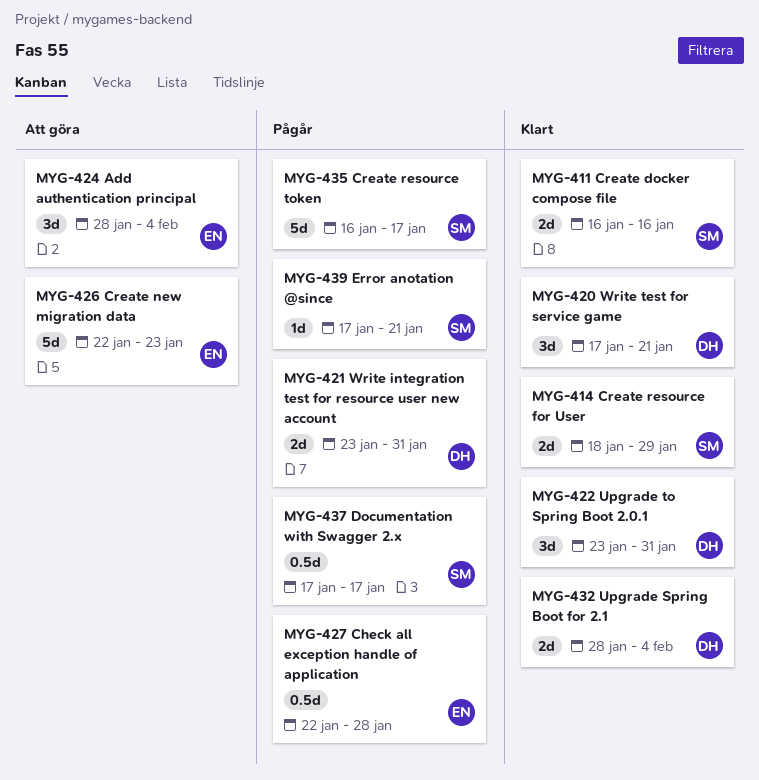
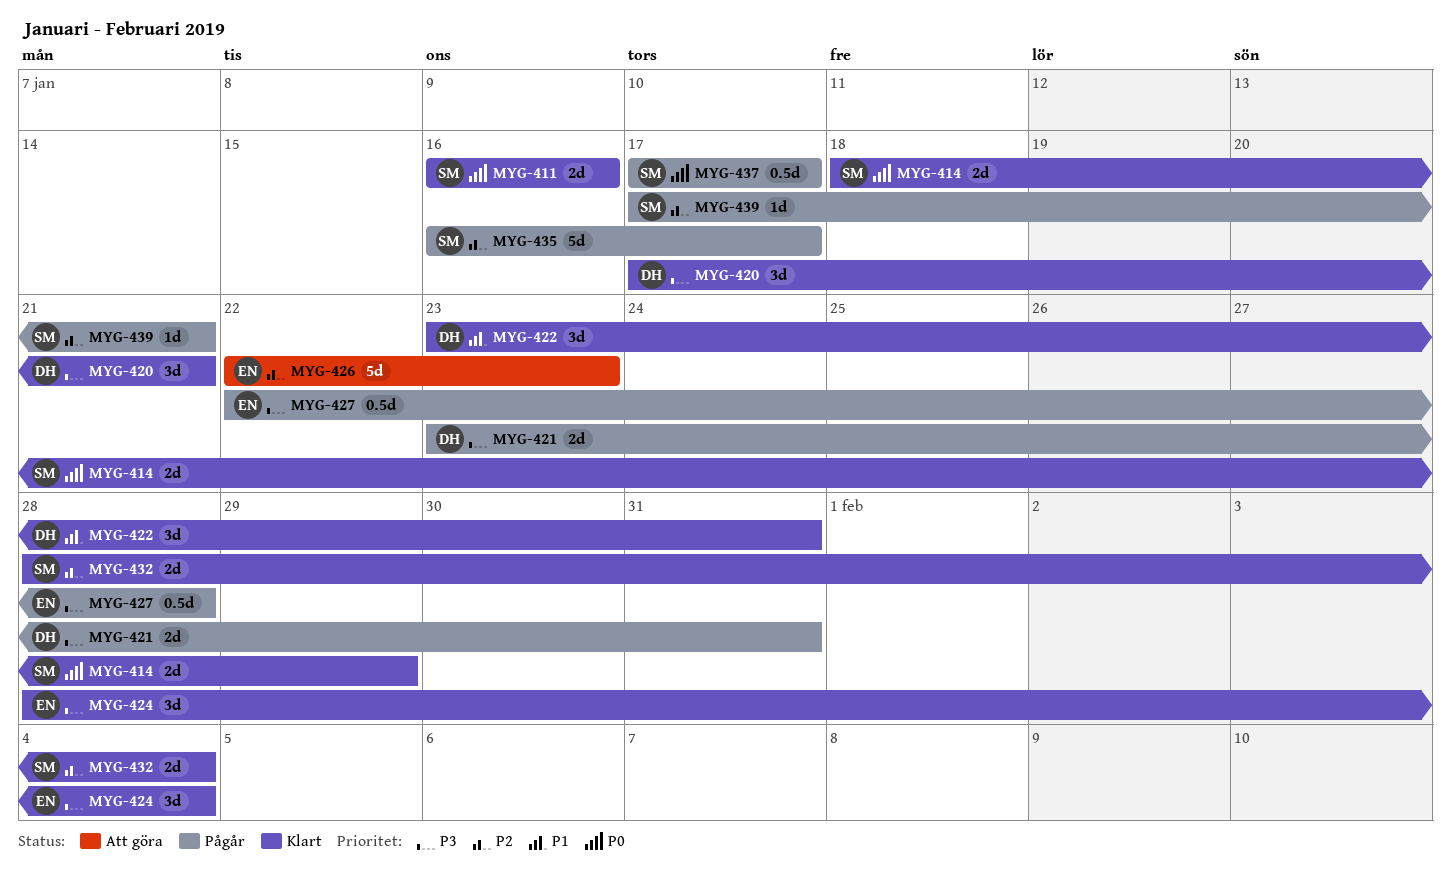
MYG-424, status: Att göra -> Klart
MYG-432, owner: DH -> SM

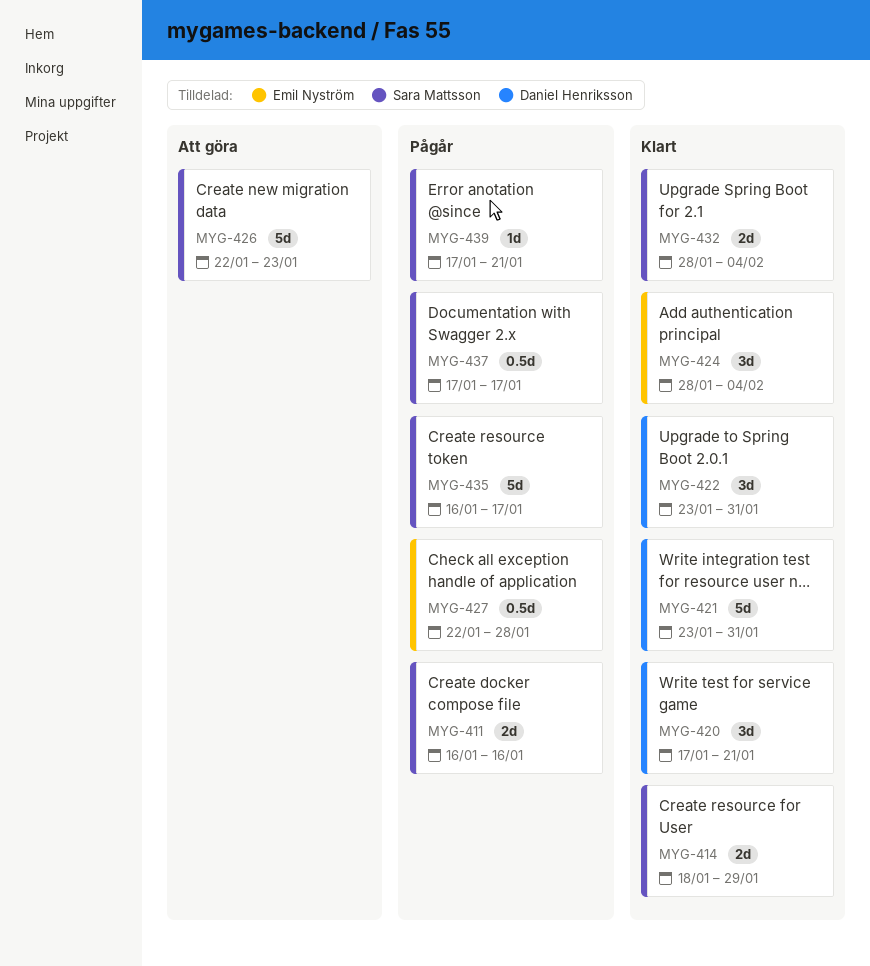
MYG-411, status: Klart -> Pågår
MYG-421, status: Pågår -> Klart
MYG-421, estimate: 2d -> 5d
MYG-426, owner: Emil Nyström -> Sara Mattsson

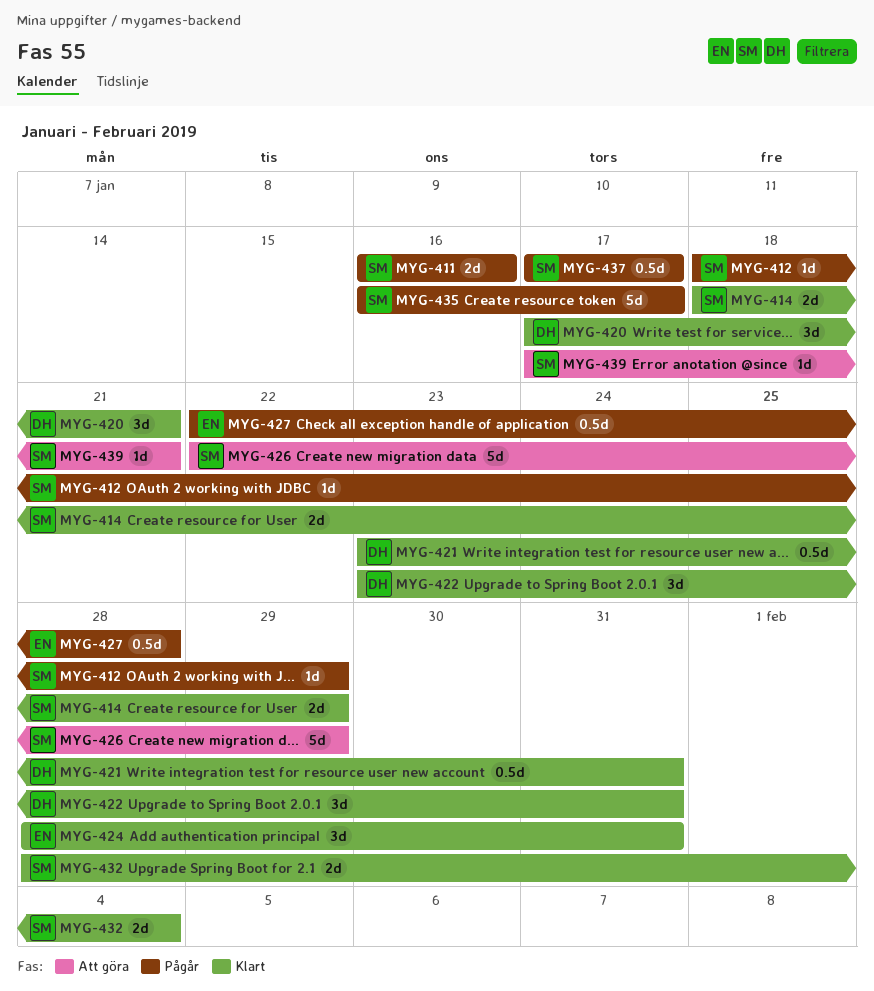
MYG-412: none -> present
MYG-421, estimate: 5d -> 0.5d
MYG-424, due: Feb 4 -> Jan 31
MYG-426, due: Jan 23 -> Jan 29
MYG-439, status: Pågår -> Att göra

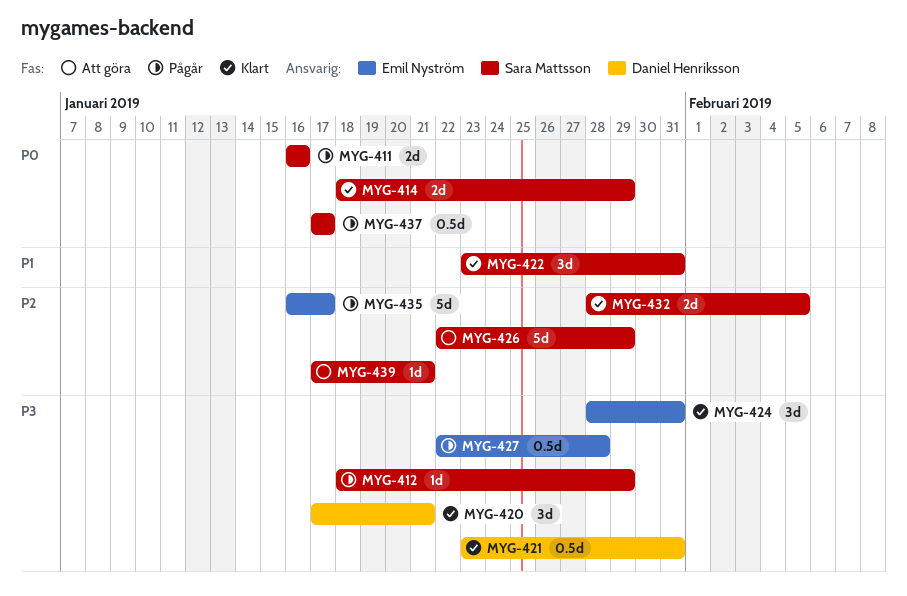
MYG-422, owner: Daniel Henriksson -> Sara Mattsson
MYG-432, due: Feb 4 -> Feb 5
MYG-435, owner: Sara Mattsson -> Emil Nyström

